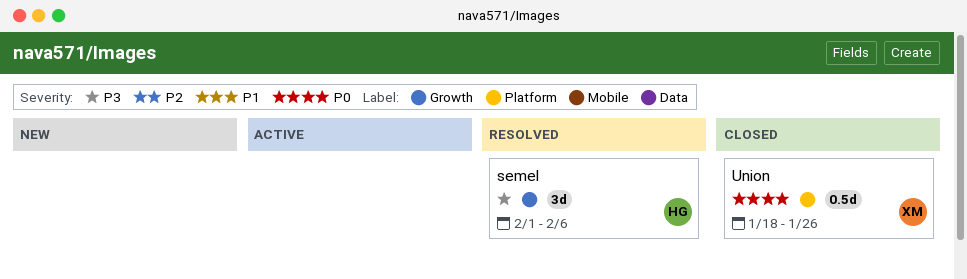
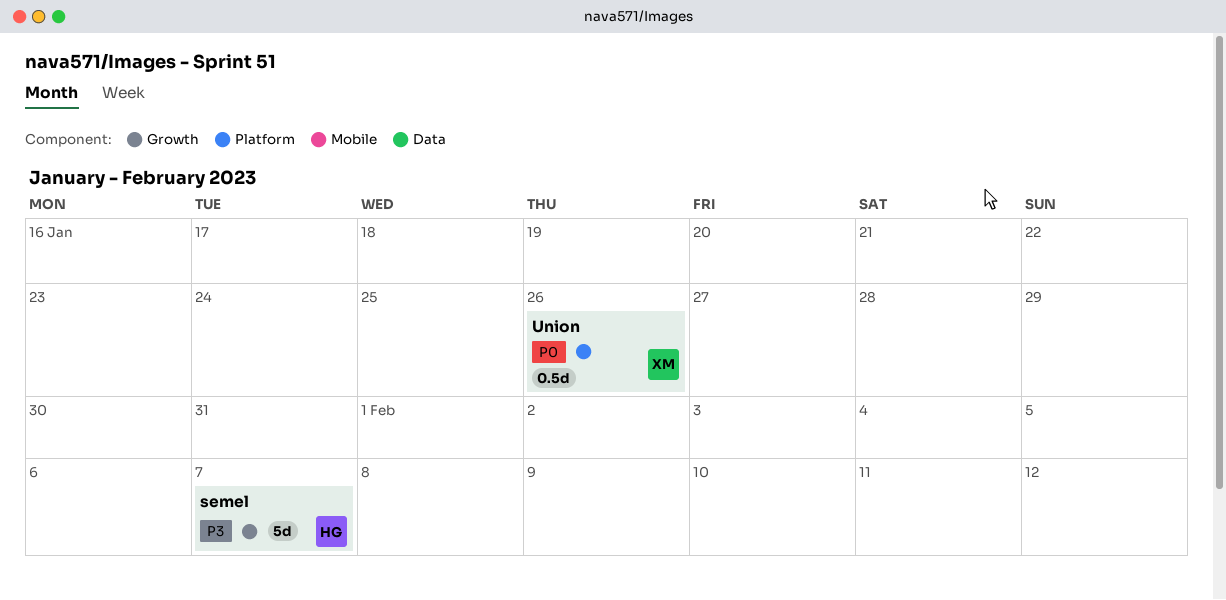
semel, estimate: 3d -> 5d
semel, due: Feb 6 -> Feb 7

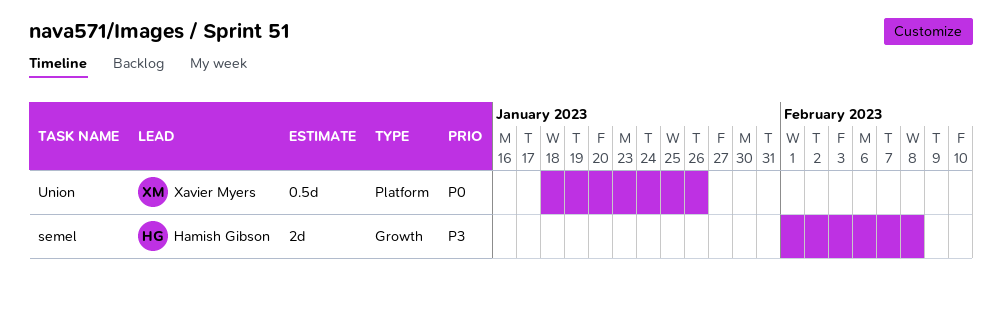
semel, estimate: 5d -> 2d
semel, due: Feb 7 -> Feb 8

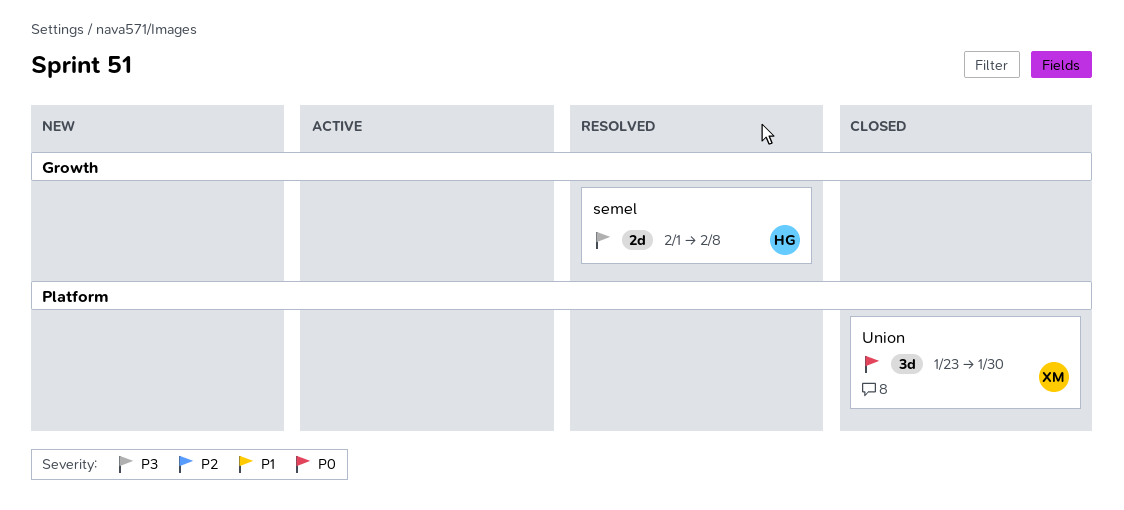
Union, estimate: 0.5d -> 3d
Union, start: Jan 18 -> Jan 23
Union, due: Jan 26 -> Jan 30

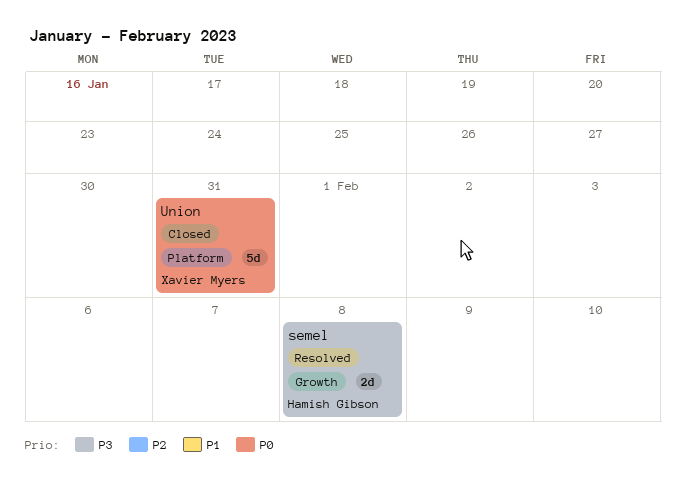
Union, estimate: 3d -> 5d
Union, due: Jan 30 -> Jan 31

